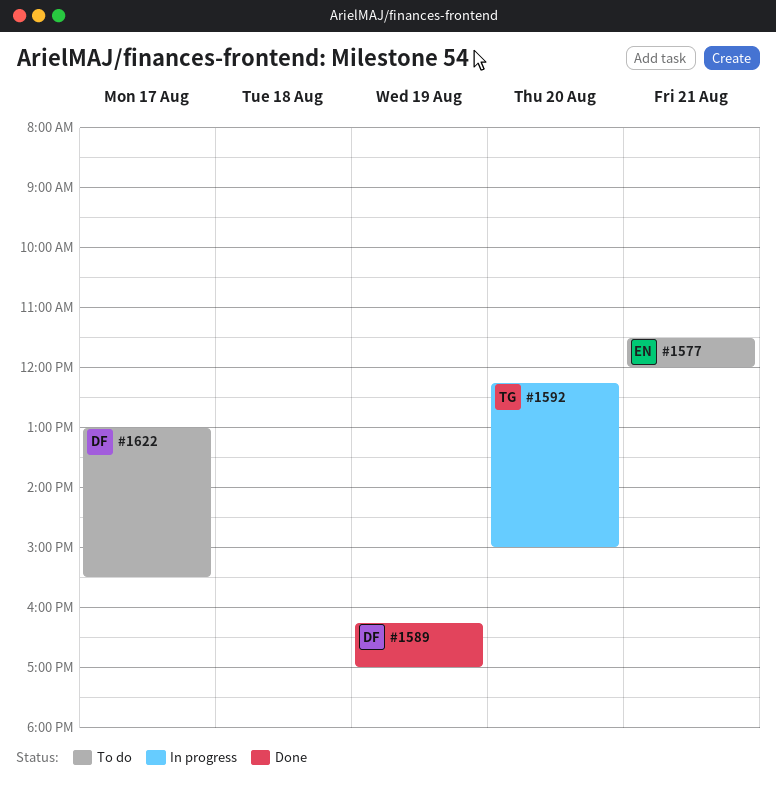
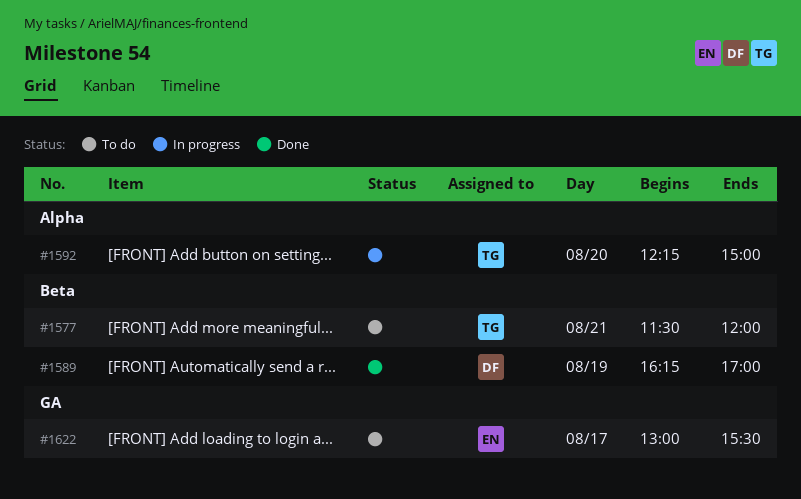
#1577, owner: EN -> TG
#1622, owner: DF -> EN

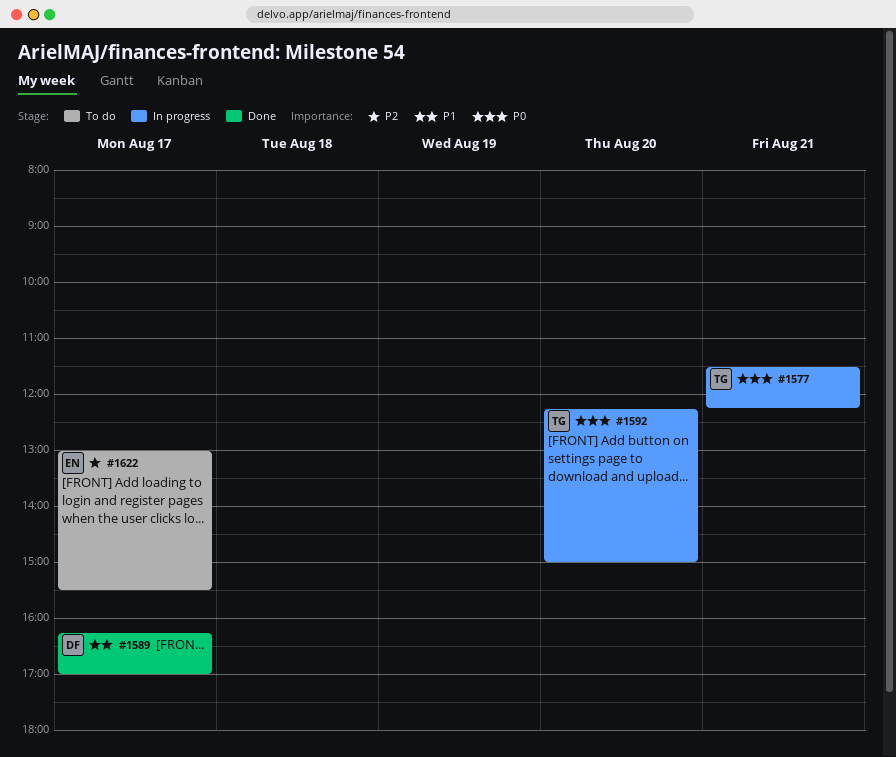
#1577, status: To do -> In progress
#1577, ends: 12:00 -> 12:15
#1589, day: Aug 19 -> Aug 17

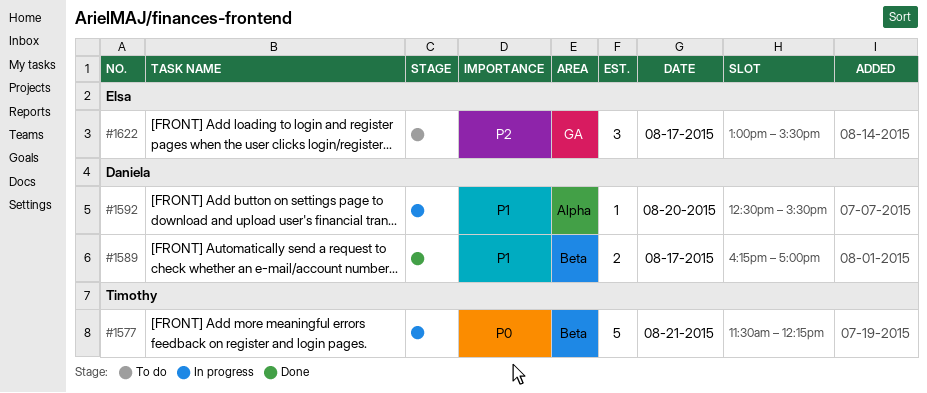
#1592, owner: Timothy -> Daniela
#1592, priority: P0 -> P1
#1592, begins: 12:15 -> 12:30
#1592, ends: 15:00 -> 15:30

